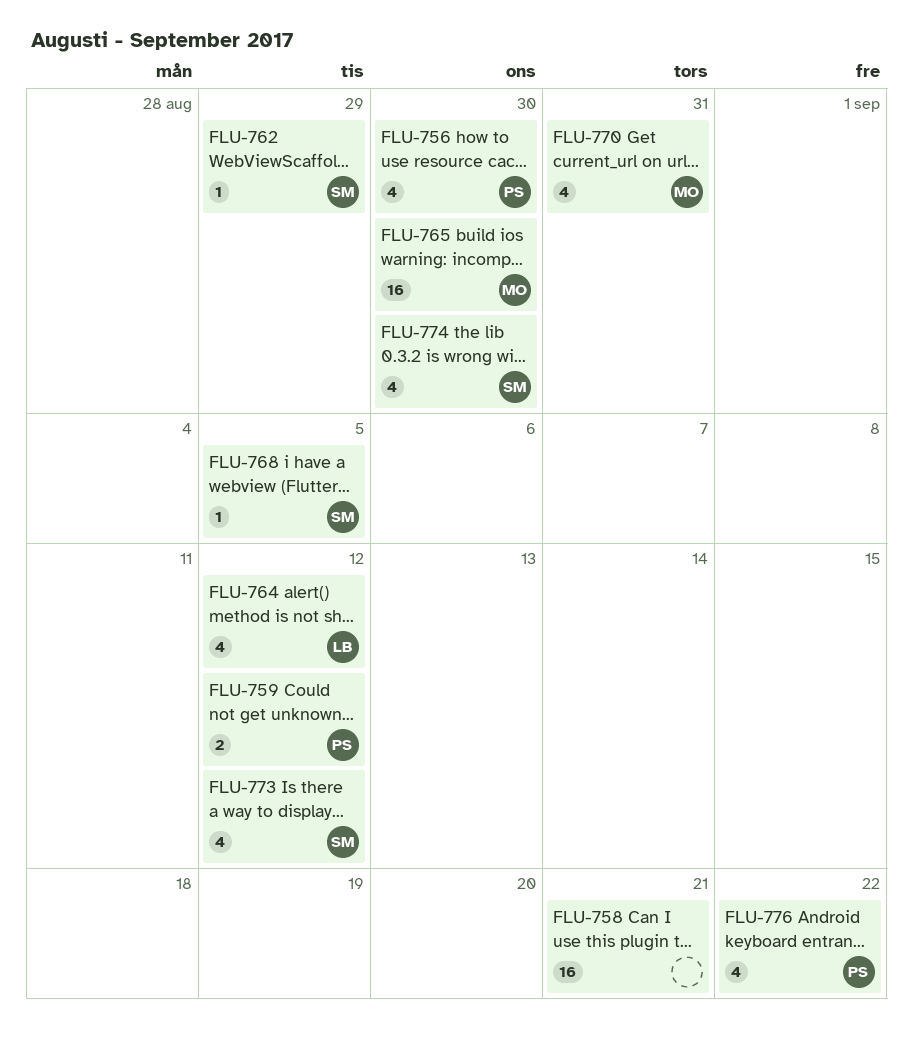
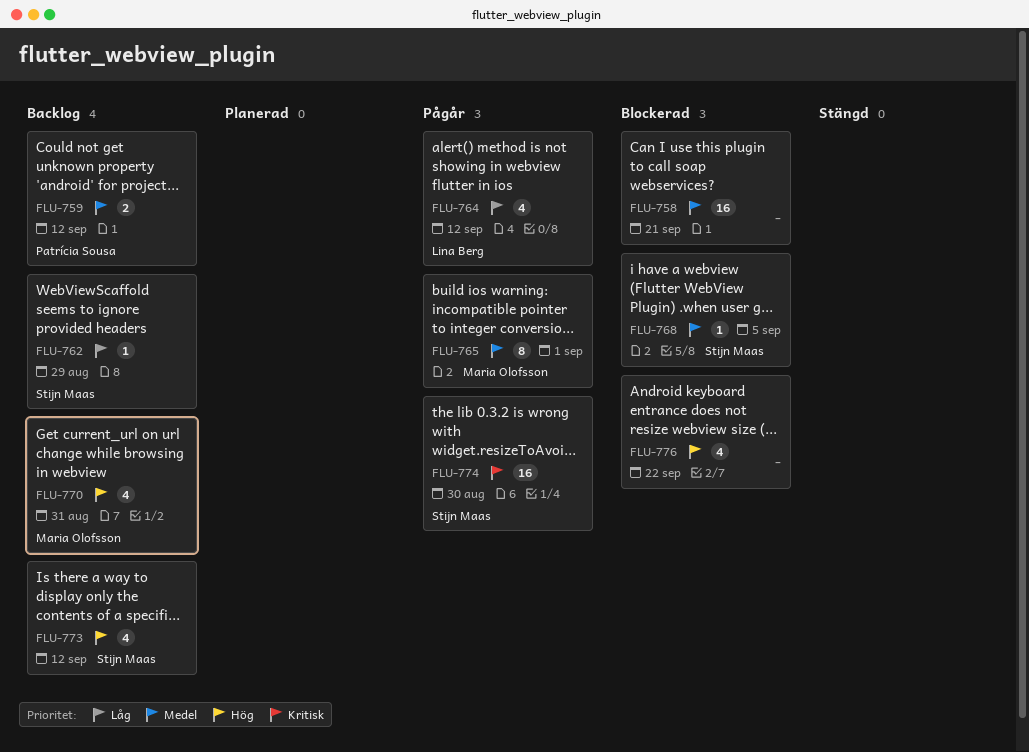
FLU-756: present -> none
FLU-765, estimate: 16 -> 8
FLU-765, due: Aug 30 -> Sep 1
FLU-774, estimate: 4 -> 16
FLU-776, owner: Patrícia Sousa -> none

